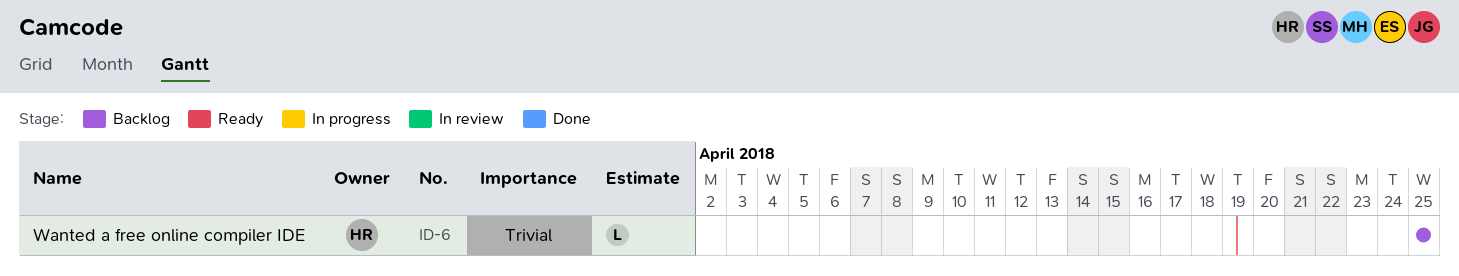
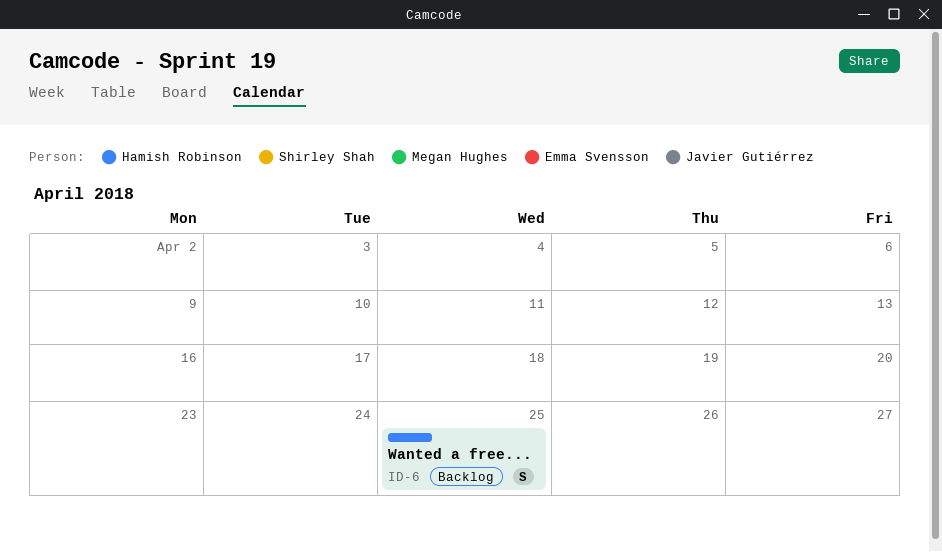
ID-6, estimate: L -> S

